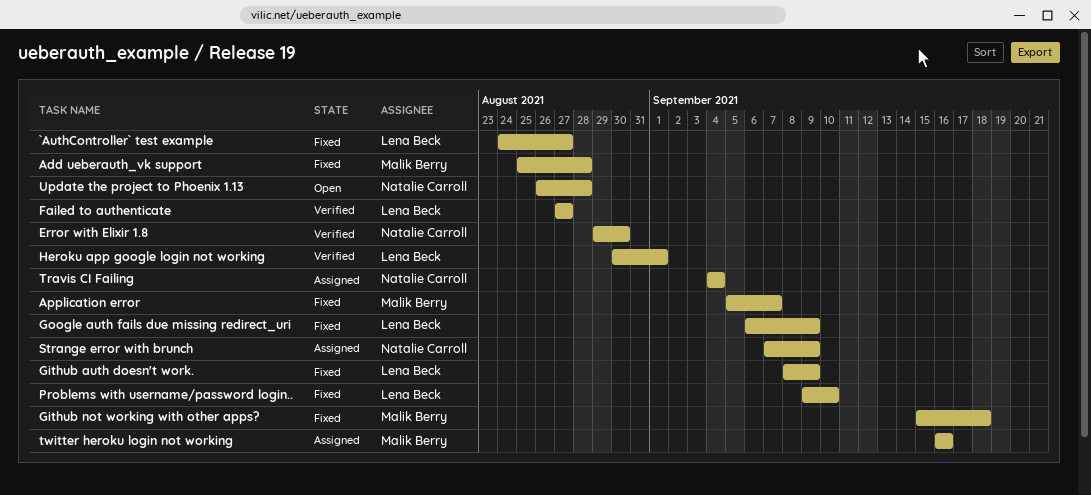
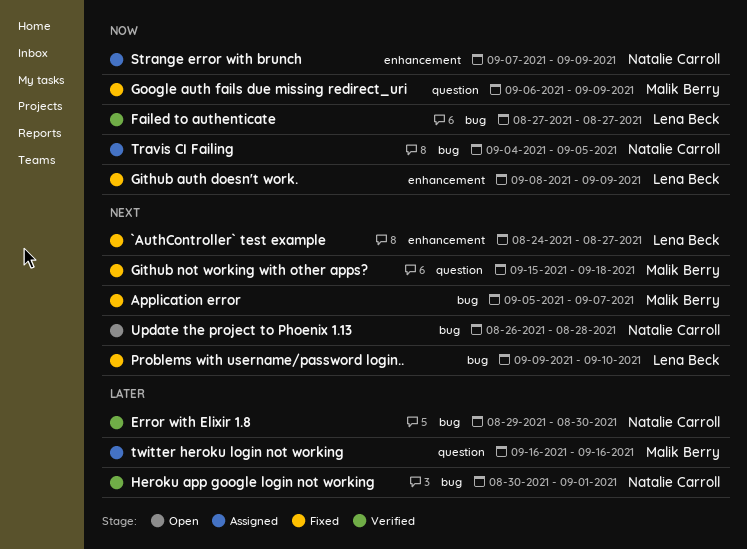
Add ueberauth_vk support: present -> none
Google auth fails due missing redirect_uri, owner: Lena Beck -> Malik Berry
Heroku app google login not working, owner: Lena Beck -> Natalie Carroll
Travis CI Failing, due: Sep 4 -> Sep 5

